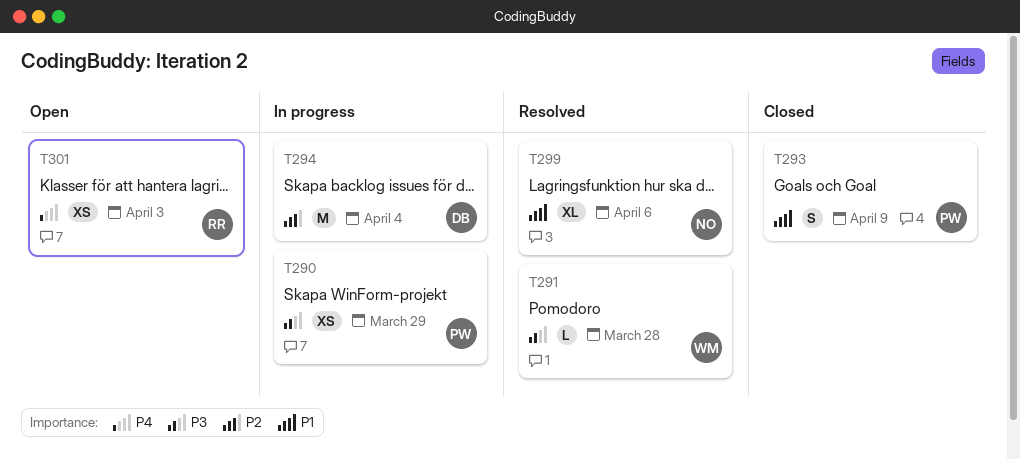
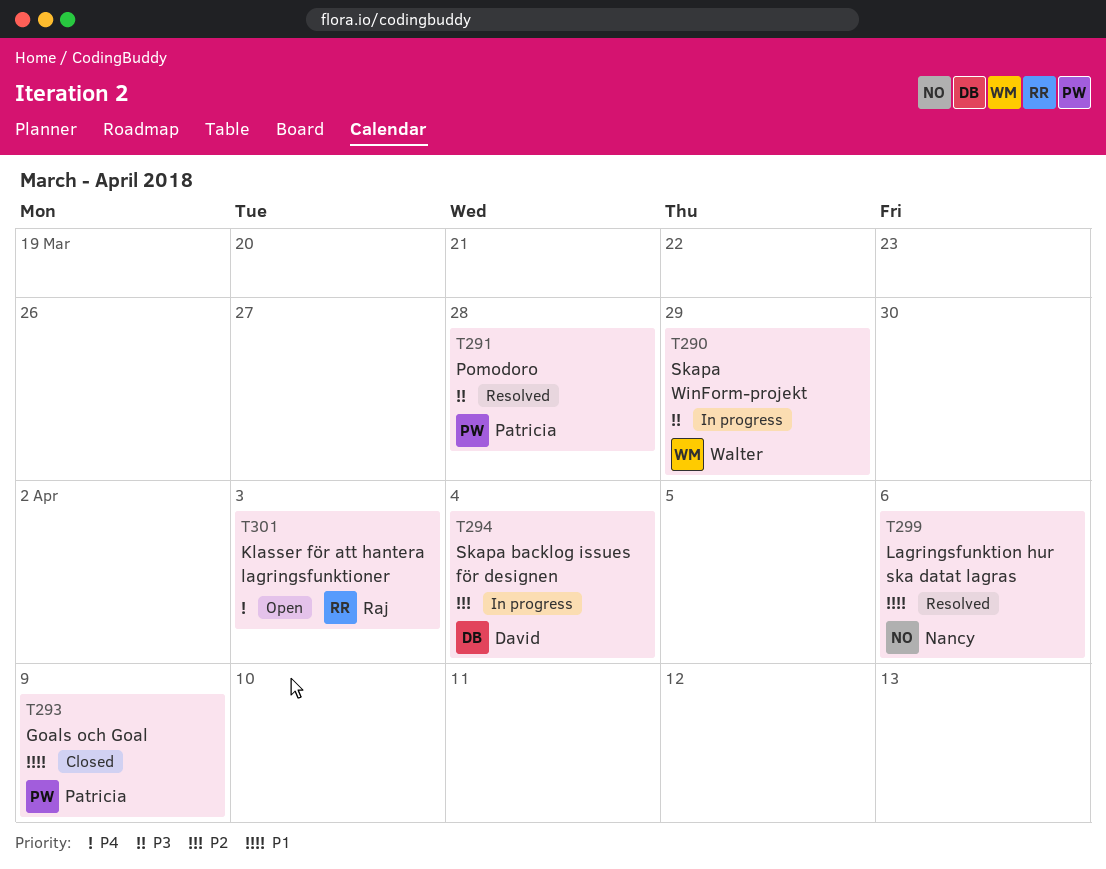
T290, owner: Patricia -> Walter
T291, owner: Walter -> Patricia

